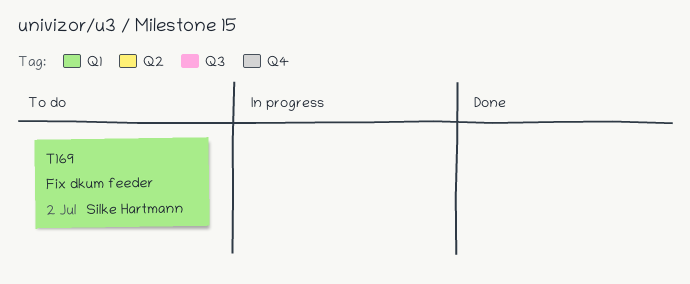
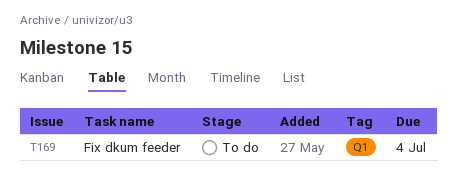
T169, due: Jul 2 -> Jul 4

